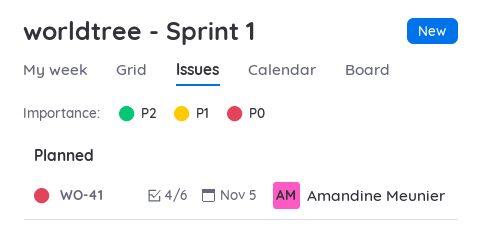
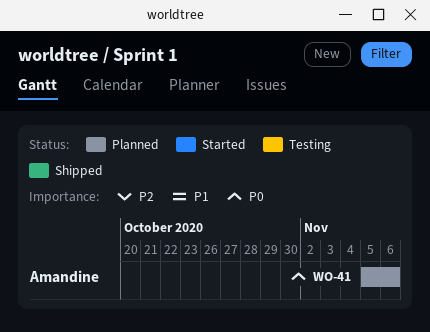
WO-41, due: Nov 5 -> Nov 6

